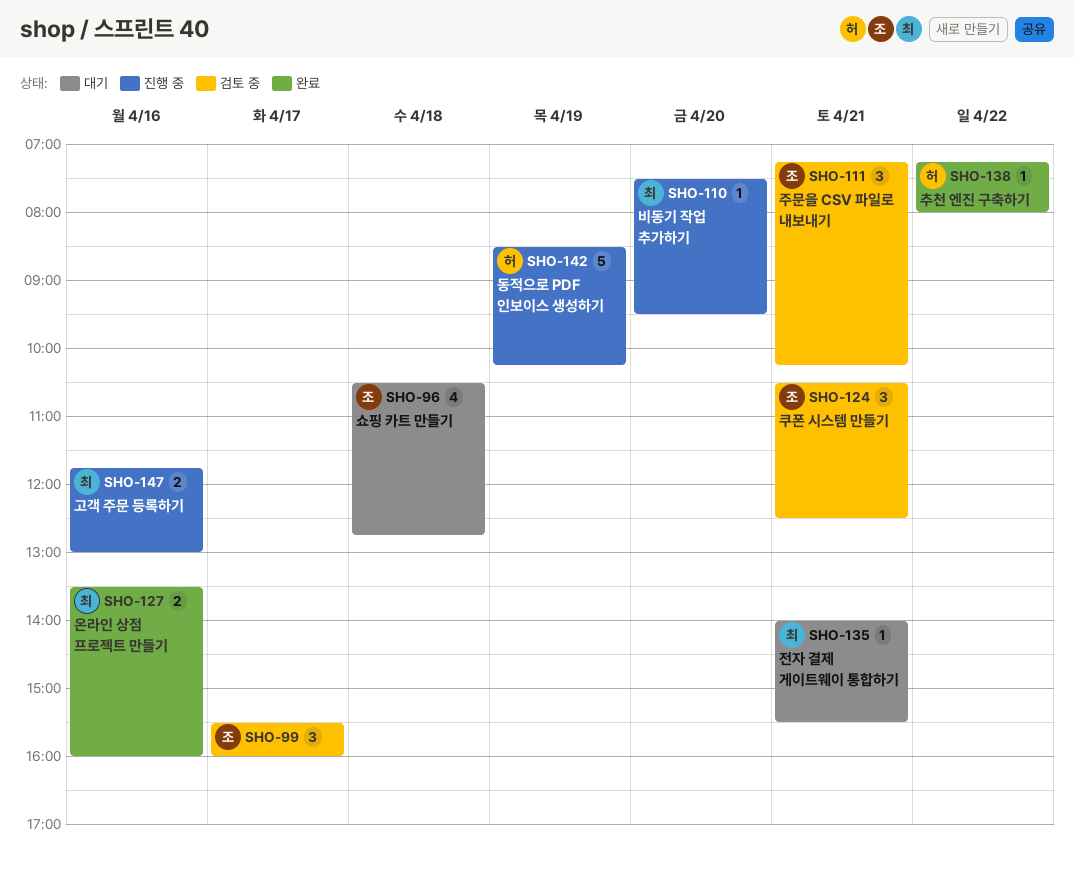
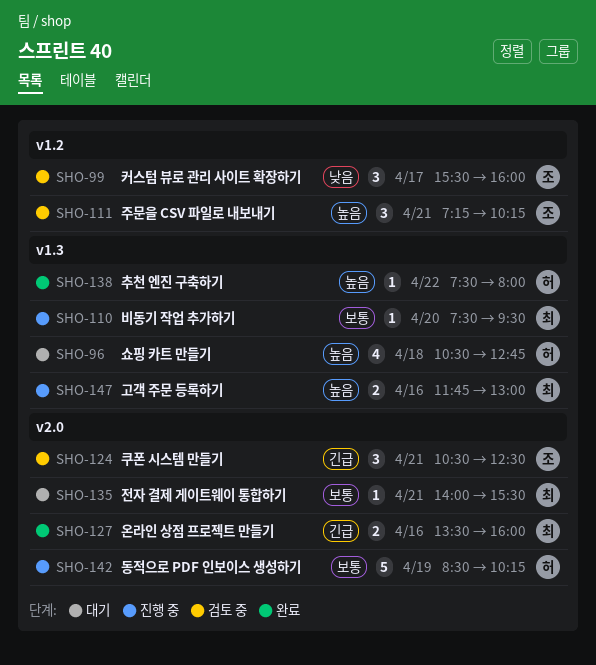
SHO-96, owner: 조 -> 허
SHO-138, begins: 07:15 -> 07:30

